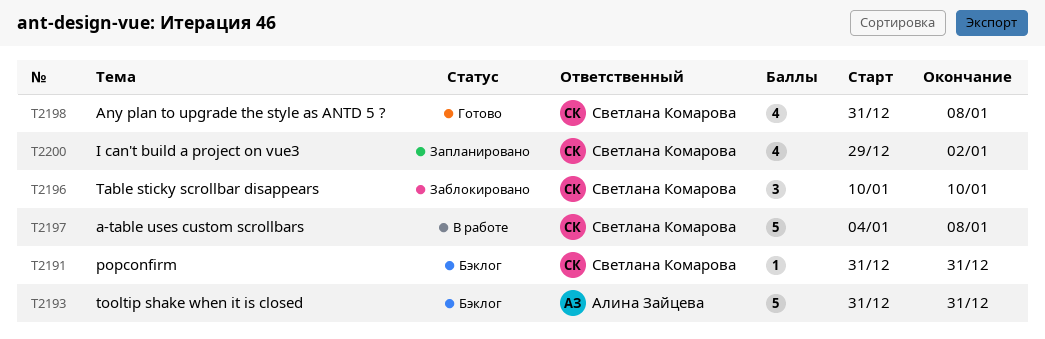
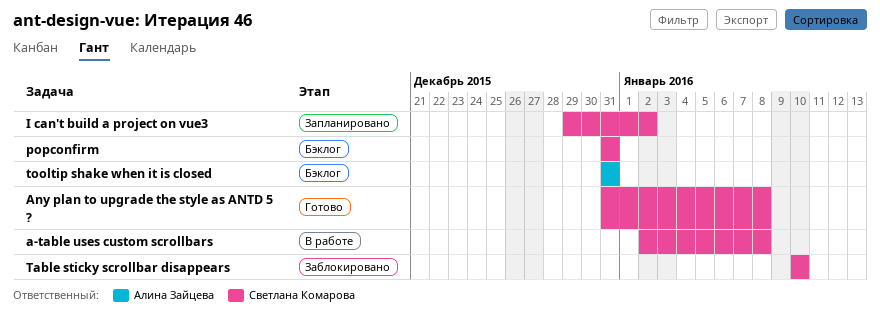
a-table uses custom scrollbars, start: Jan 4 -> Jan 2

